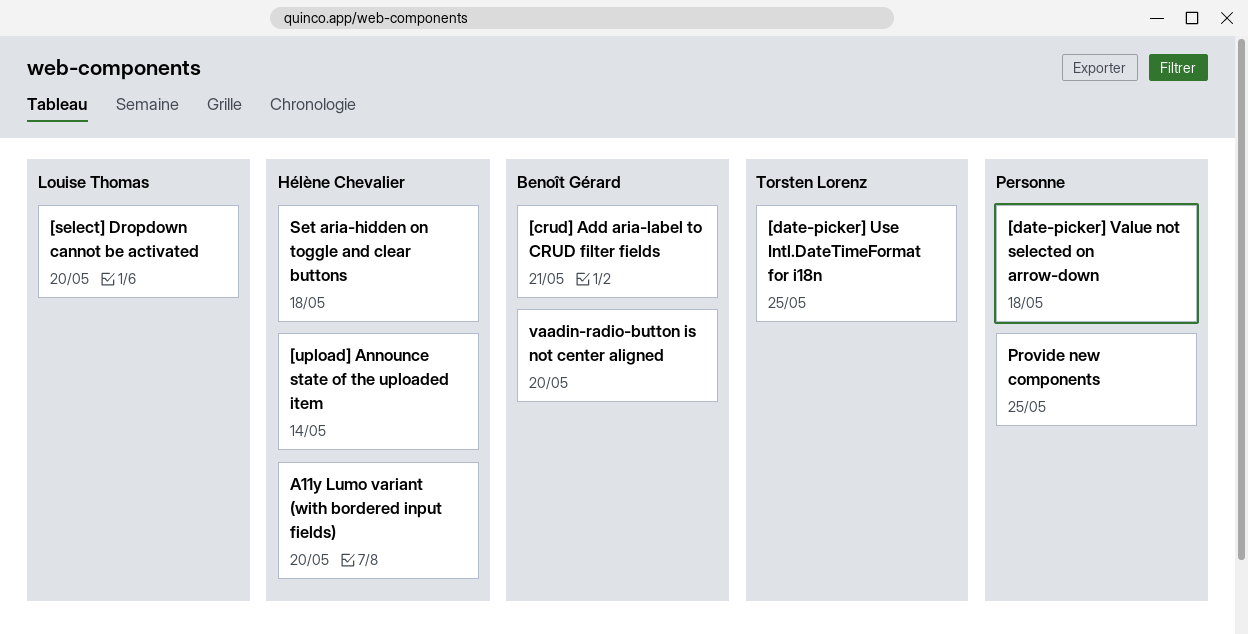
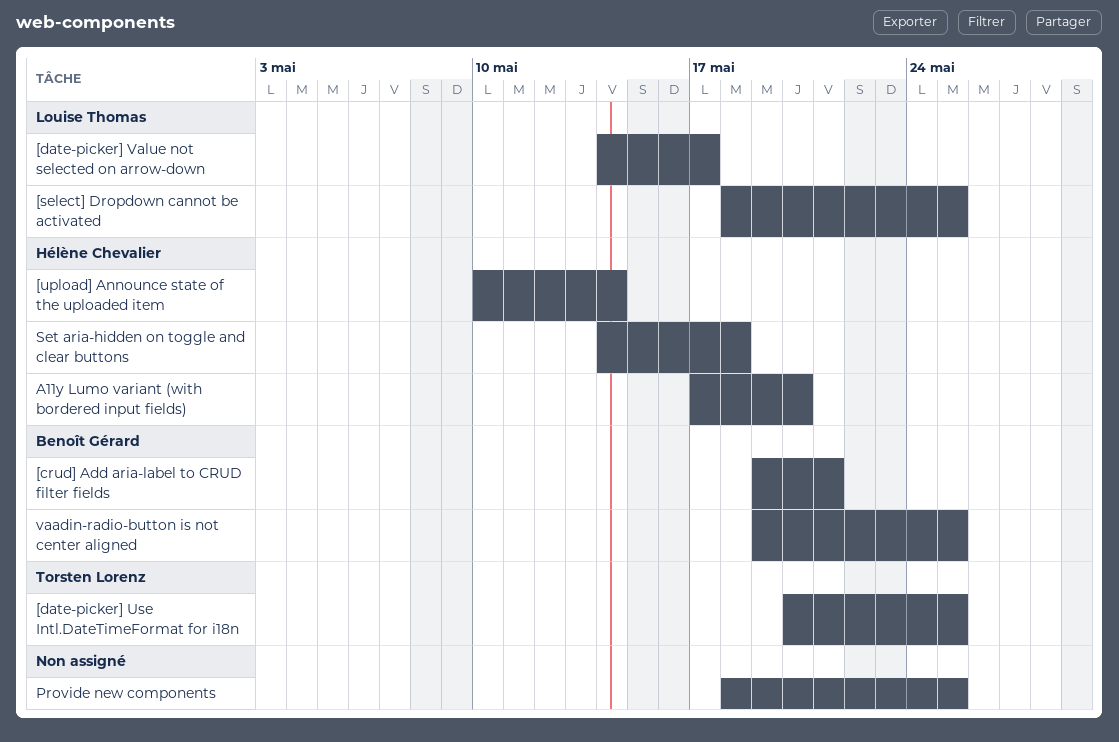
[date-picker] Value not selected on arrow-down, owner: none -> Louise Thomas
[date-picker] Value not selected on arrow-down, due: May 18 -> May 17
[select] Dropdown cannot be activated, due: May 20 -> May 25
vaadin-radio-button is not center aligned, due: May 20 -> May 25

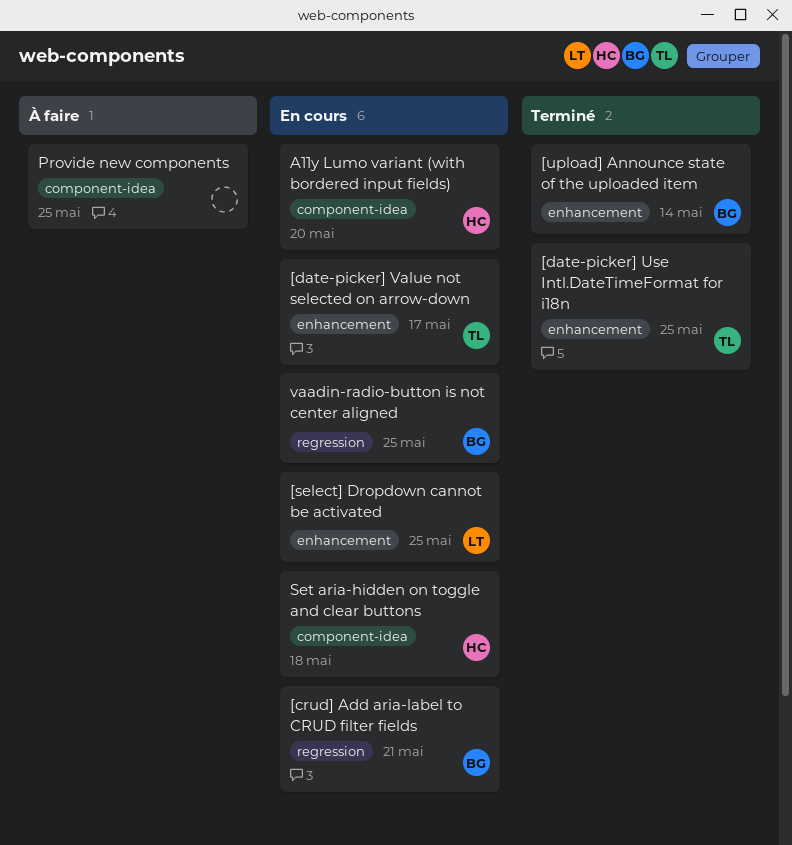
[date-picker] Value not selected on arrow-down, owner: Louise Thomas -> Torsten Lorenz
[upload] Announce state of the uploaded item, owner: Hélène Chevalier -> Benoît Gérard

